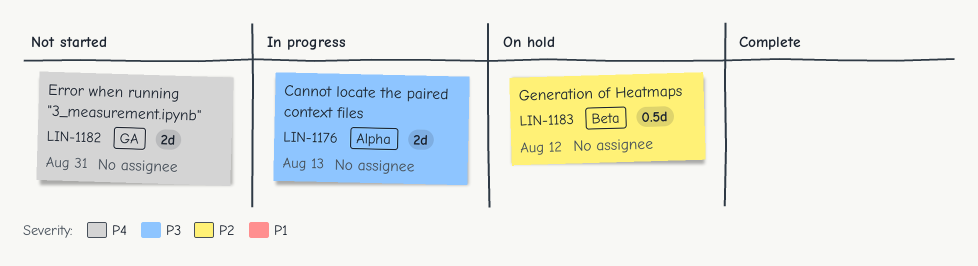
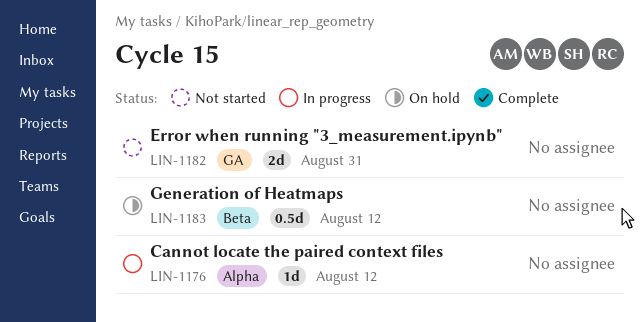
LIN-1176, estimate: 2d -> 1d
LIN-1176, due: Aug 13 -> Aug 12

